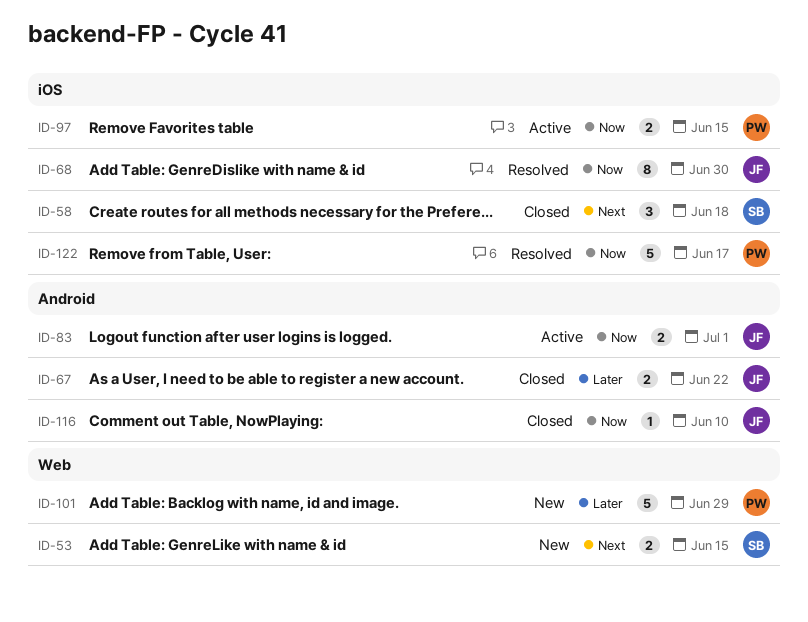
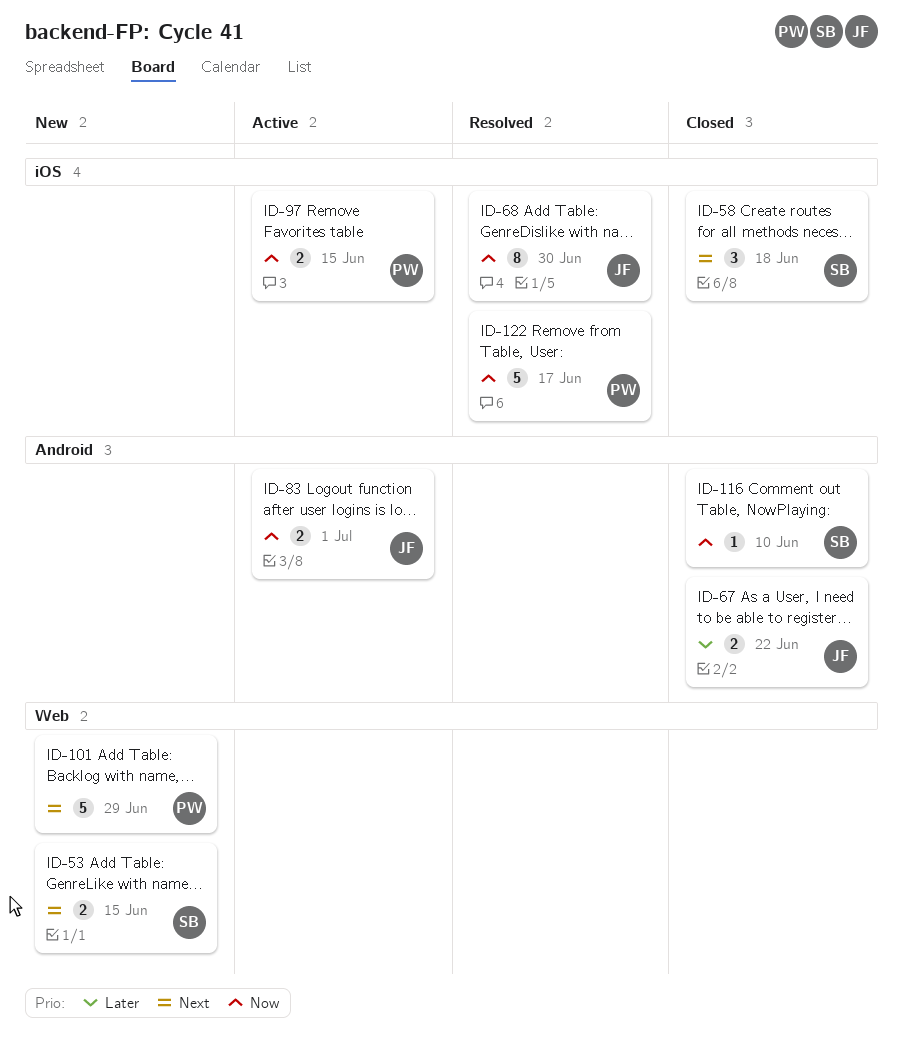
ID-101, priority: Later -> Next
ID-116, owner: JF -> SB

